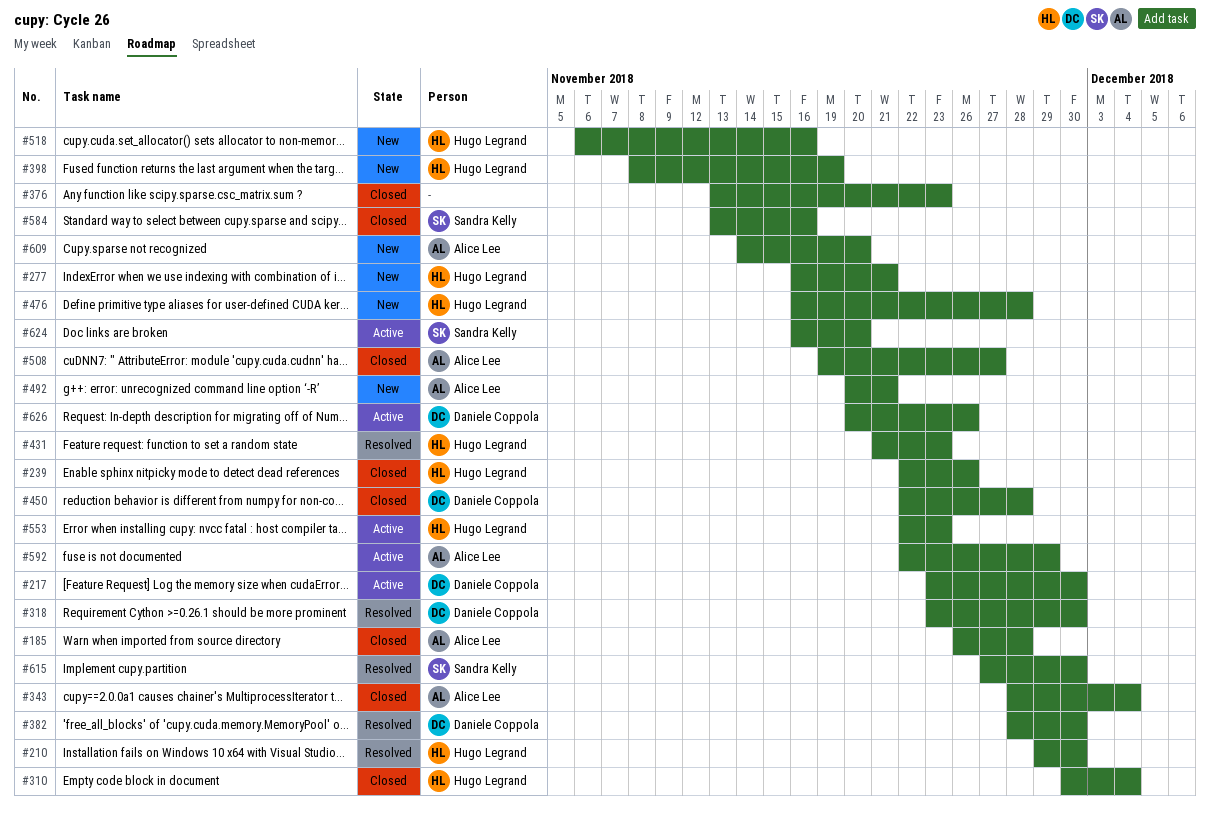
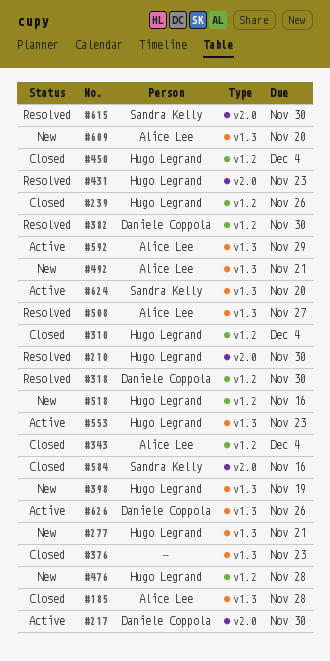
#450, owner: Daniele Coppola -> Hugo Legrand
#450, due: Nov 28 -> Dec 4
#508, status: Closed -> Resolved

